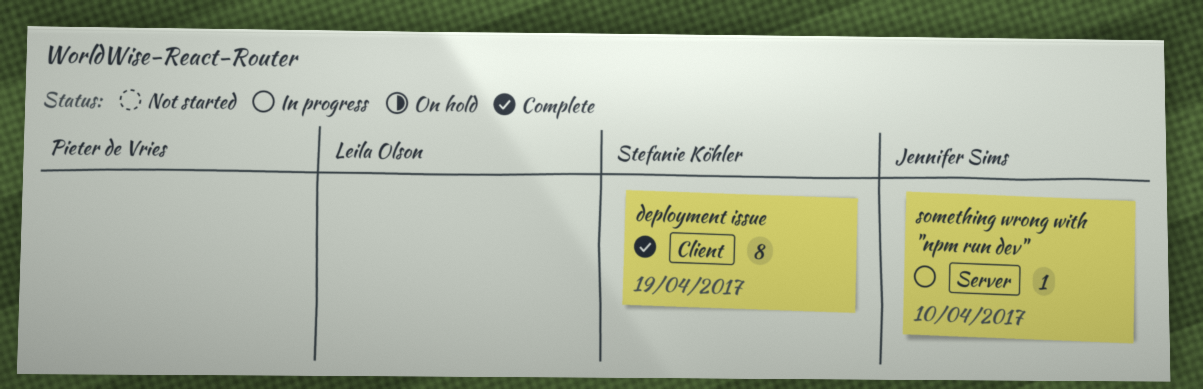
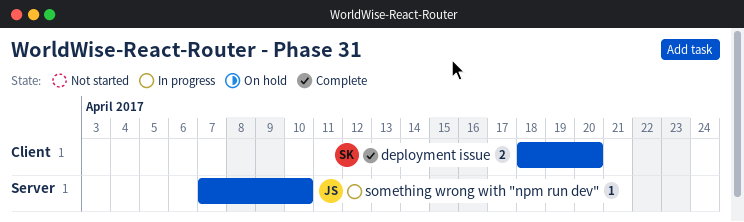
deployment issue, estimate: 8 -> 2
deployment issue, due: Apr 19 -> Apr 20

